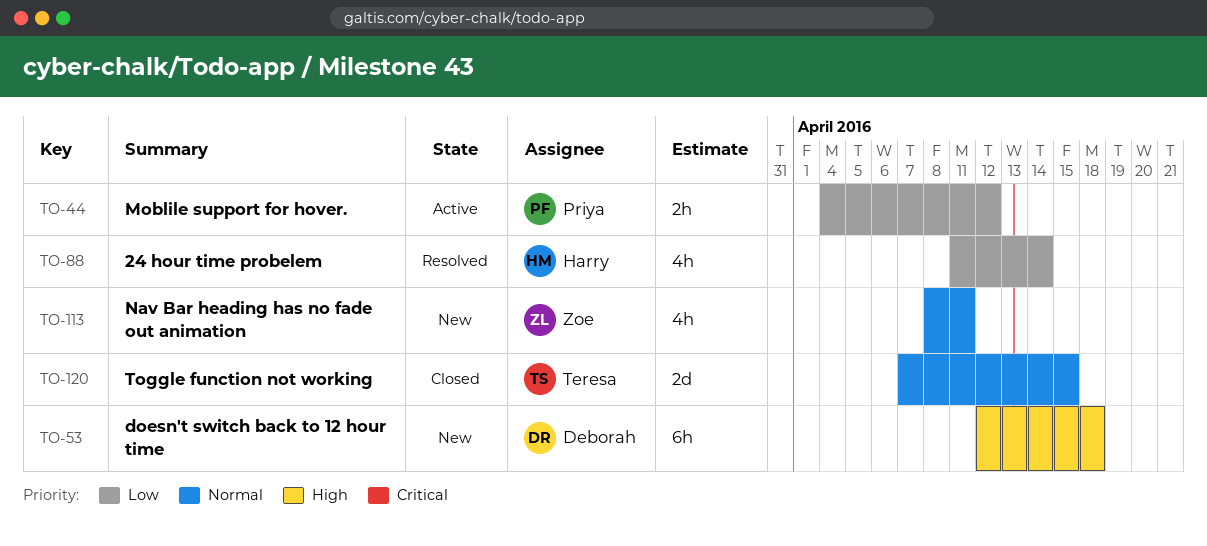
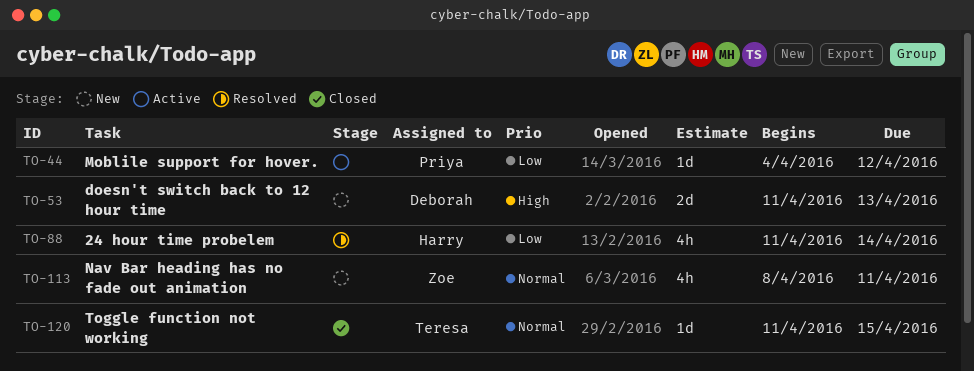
TO-44, estimate: 2h -> 1d
TO-53, estimate: 6h -> 2d
TO-53, start: Apr 12 -> Apr 11
TO-53, due: Apr 18 -> Apr 13
TO-120, estimate: 2d -> 1d
TO-120, start: Apr 7 -> Apr 11

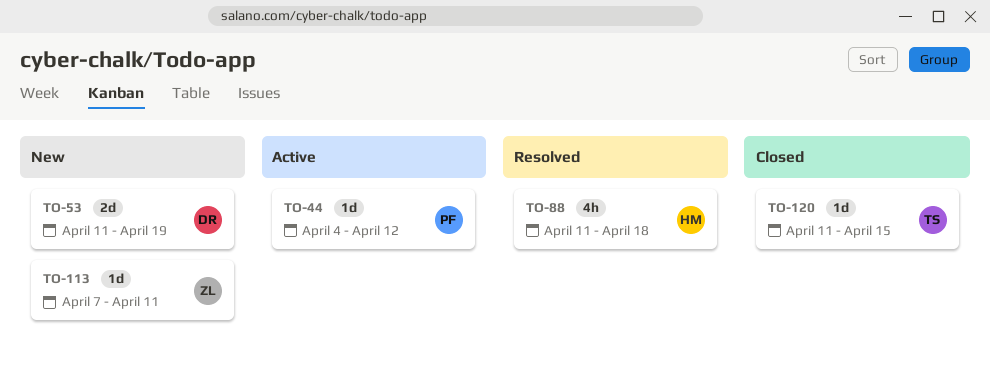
TO-53, due: Apr 13 -> Apr 19
TO-88, due: Apr 14 -> Apr 18
TO-113, estimate: 4h -> 1d
TO-113, start: Apr 8 -> Apr 7

